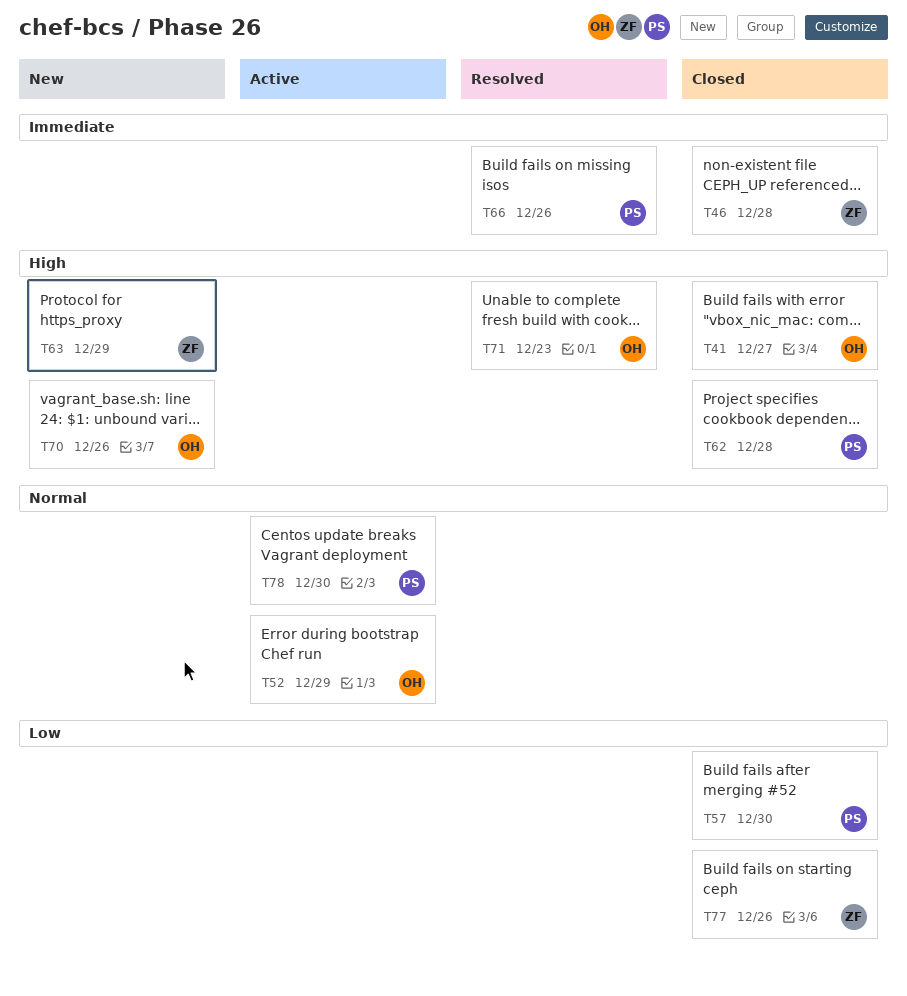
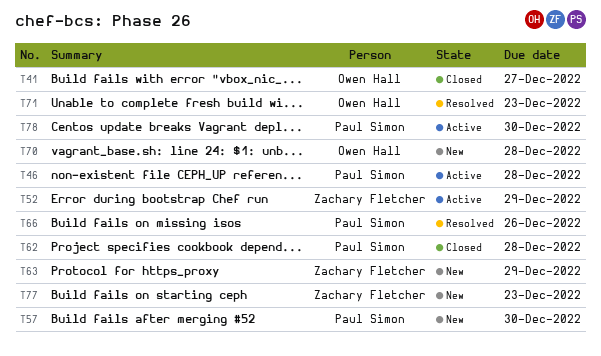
T46, status: Closed -> Active
T46, owner: Zachary Fletcher -> Paul Simon
T52, owner: Owen Hall -> Zachary Fletcher
T57, status: Closed -> New
T70, due: Dec 26 -> Dec 28
T77, status: Closed -> New
T77, due: Dec 26 -> Dec 23

